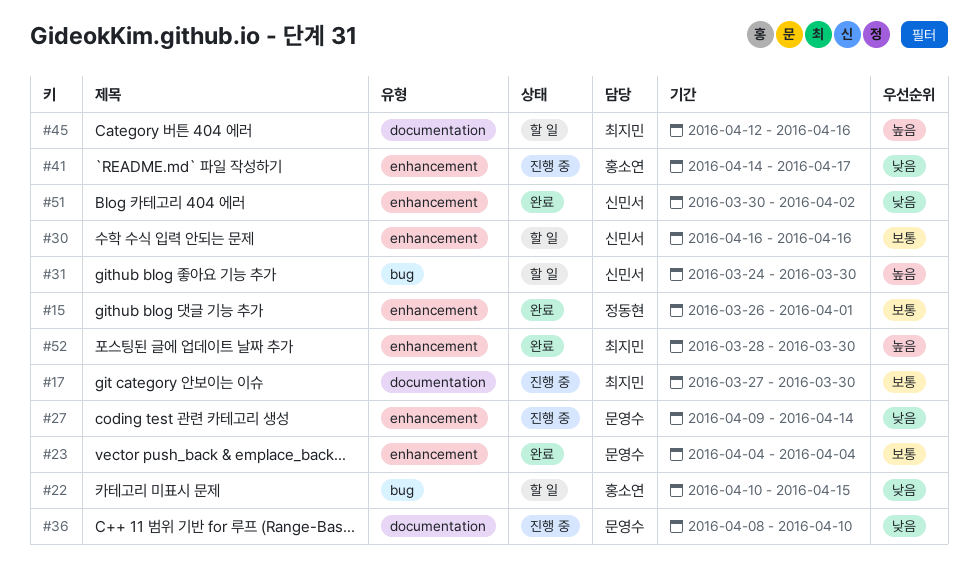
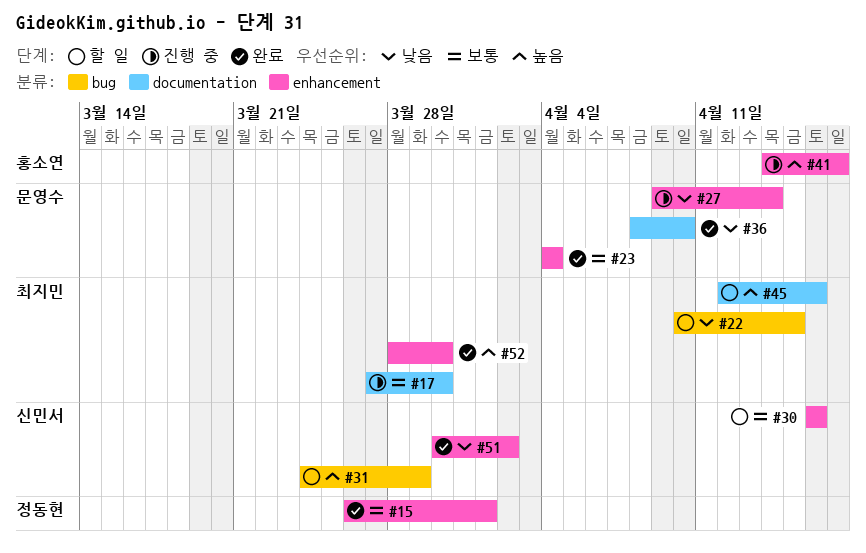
#22, owner: 홍소연 -> 최지민
#31, due: Mar 30 -> Mar 29
#36, status: 진행 중 -> 완료
#41, priority: 낮음 -> 높음

